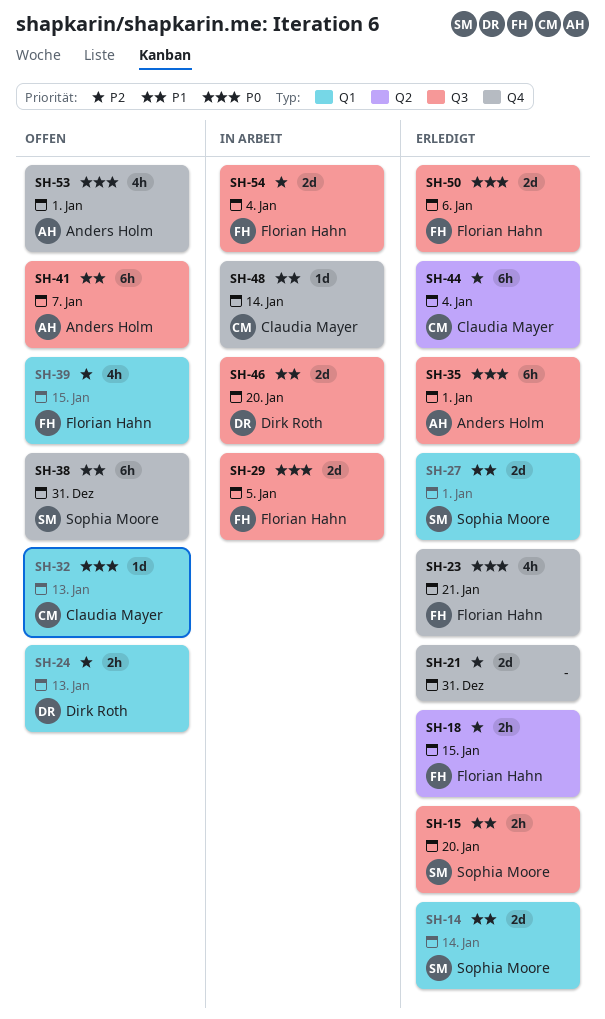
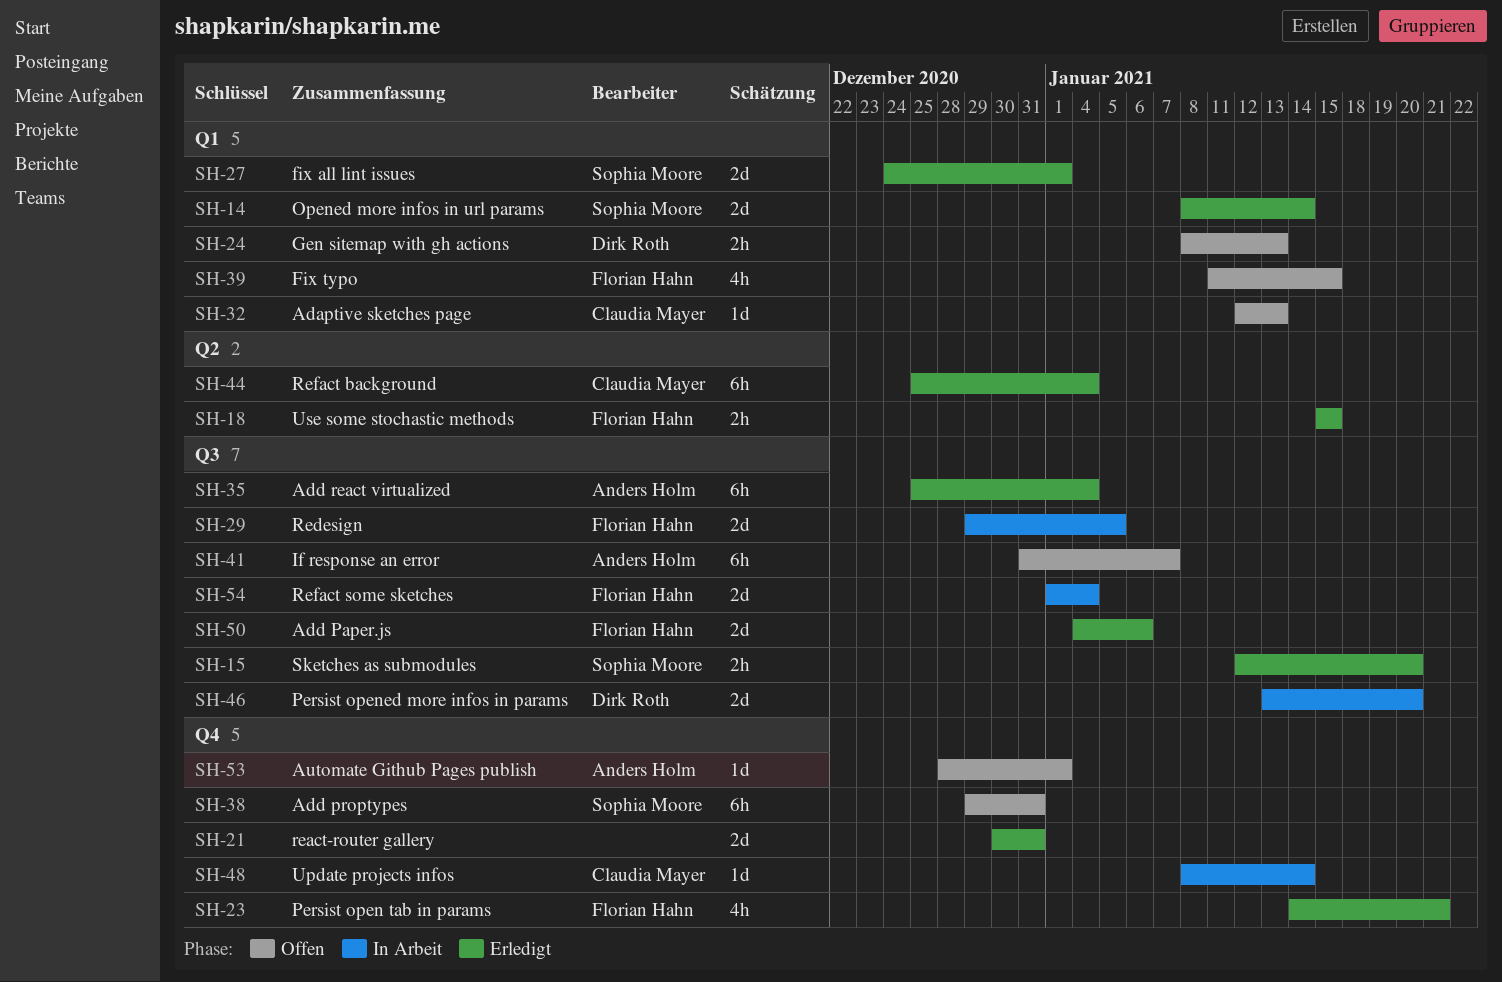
SH-35, due: Jan 1 -> Jan 4
SH-53, estimate: 4h -> 1d

